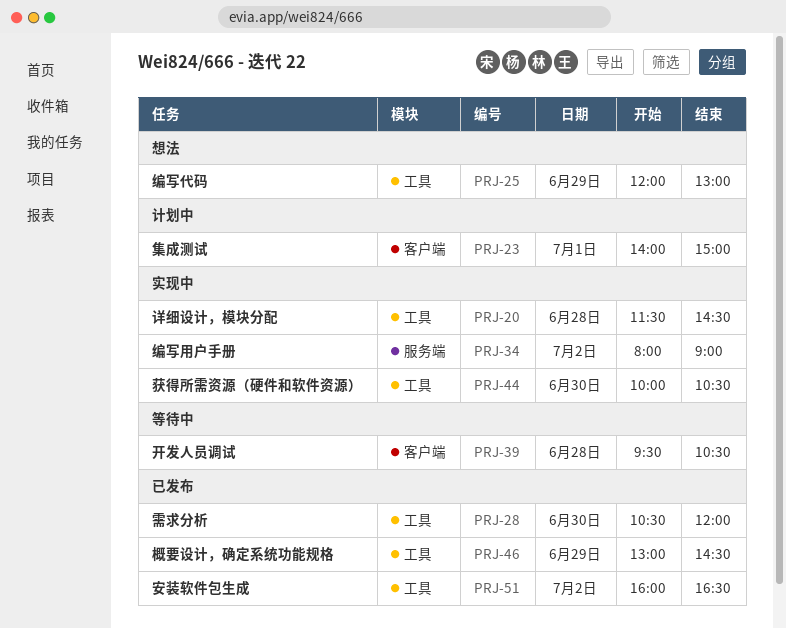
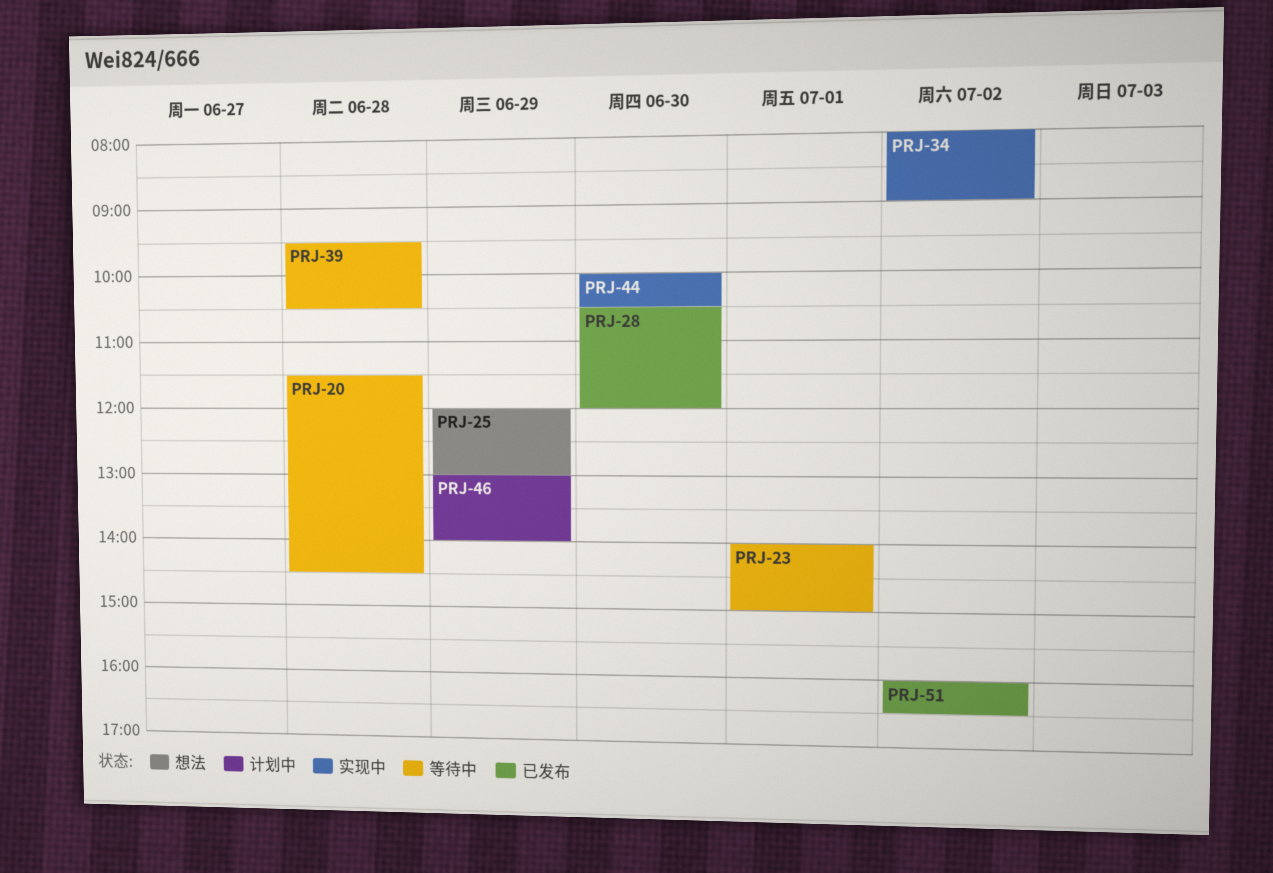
PRJ-20, status: 实现中 -> 等待中
PRJ-23, status: 计划中 -> 等待中
PRJ-46, status: 已发布 -> 计划中
PRJ-46, ends: 14:30 -> 14:00

